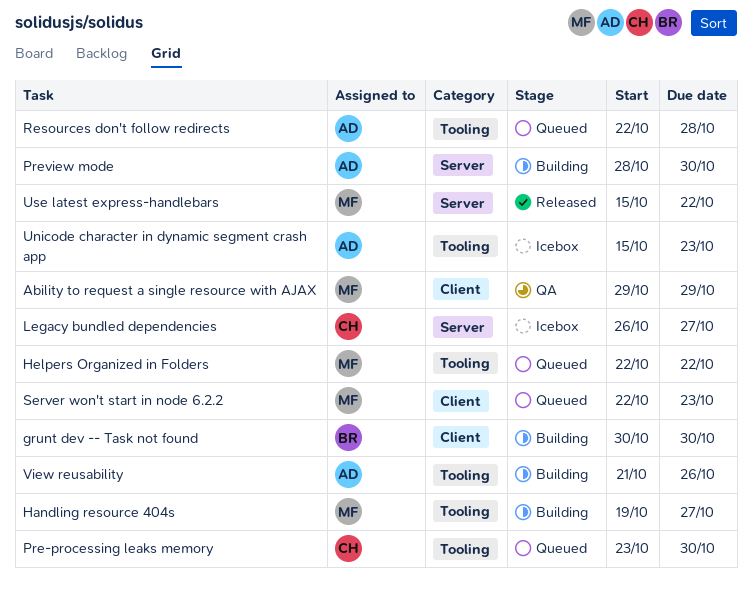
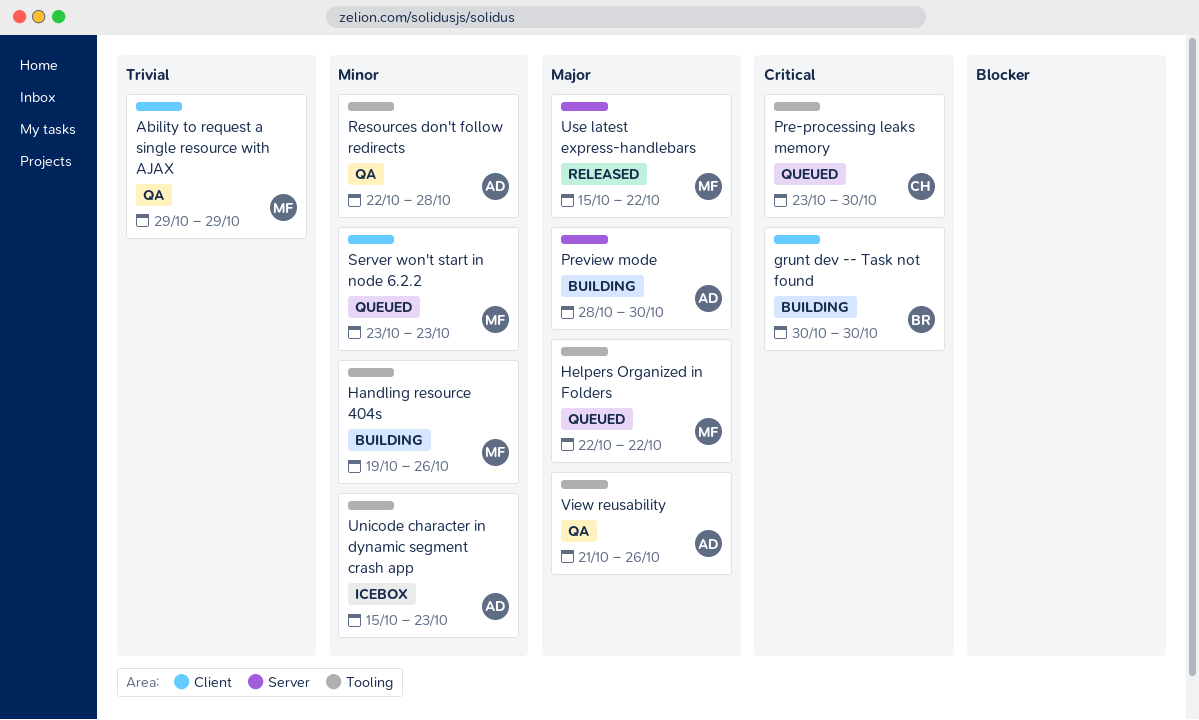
Handling resource 404s, due: Oct 27 -> Oct 26
Legacy bundled dependencies: present -> none
Resources don't follow redirects, status: Queued -> QA
Server won't start in node 6.2.2, start: Oct 22 -> Oct 23
View reusability, status: Building -> QA

